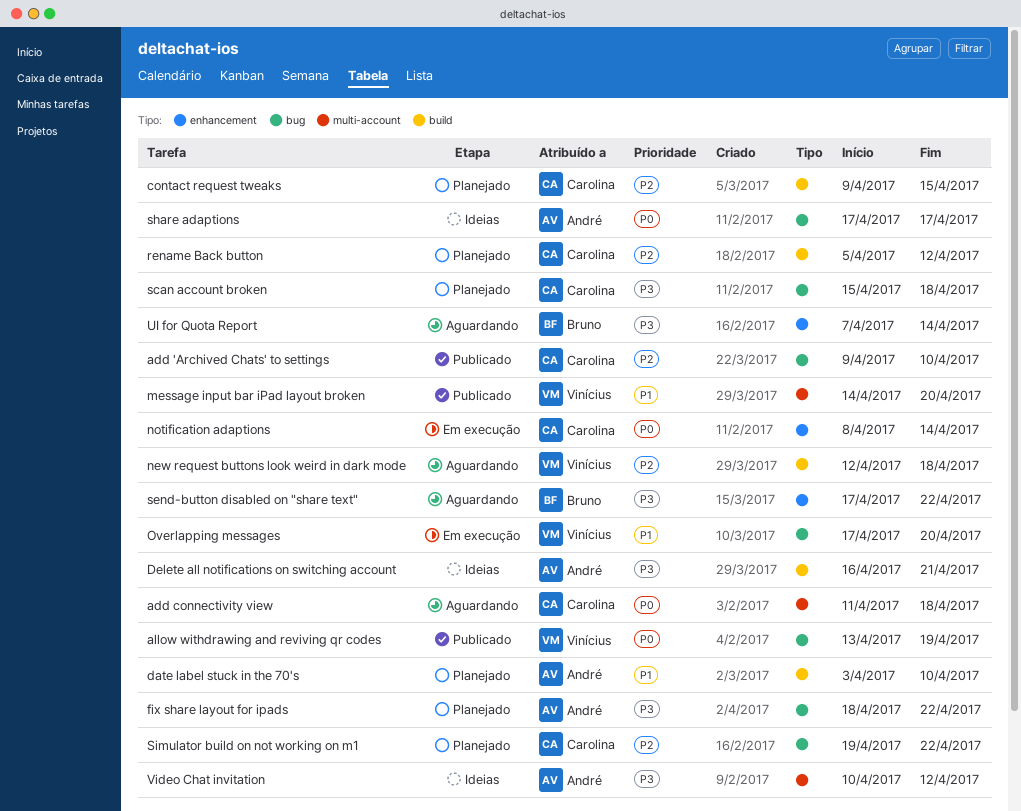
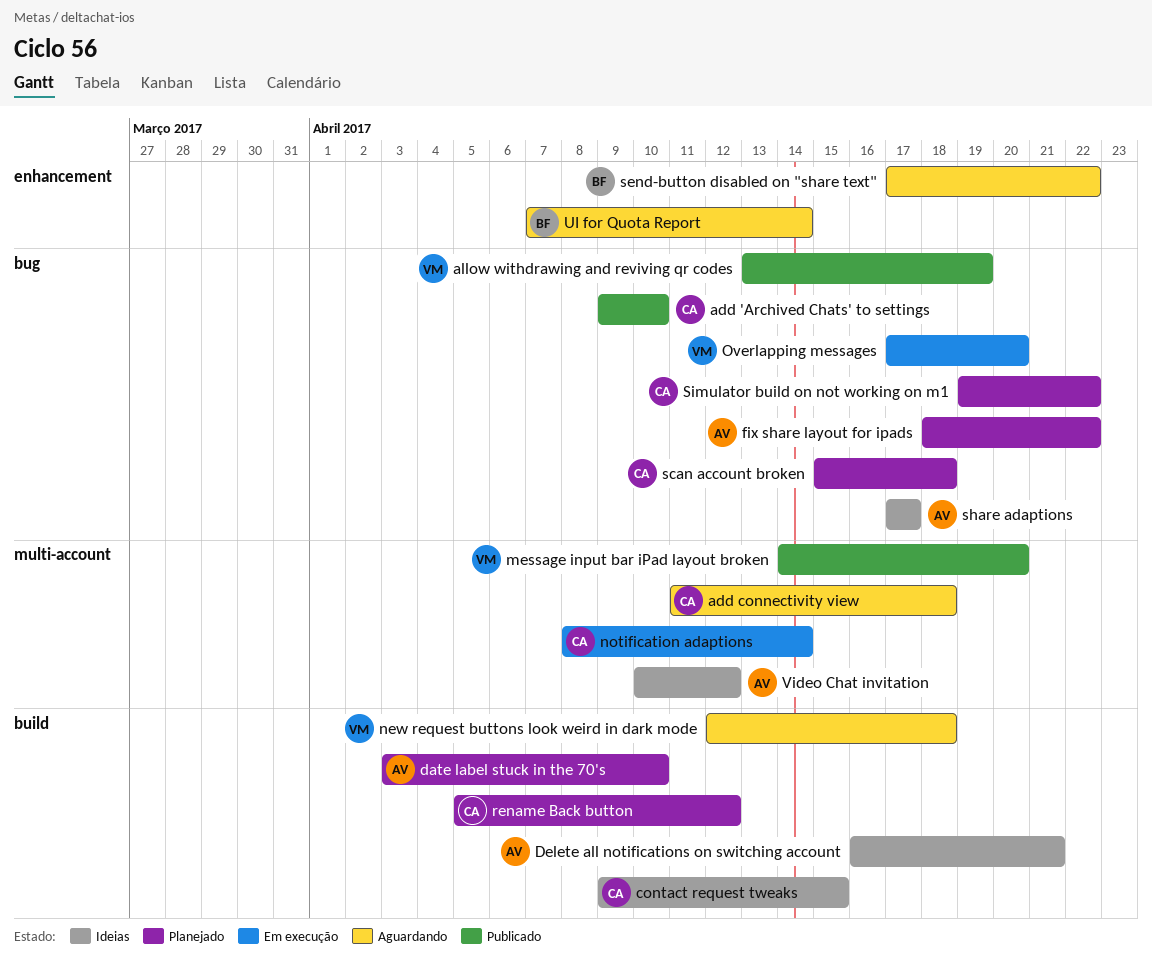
contact request tweaks, status: Planejado -> Ideias
notification adaptions, label: enhancement -> multi-account

